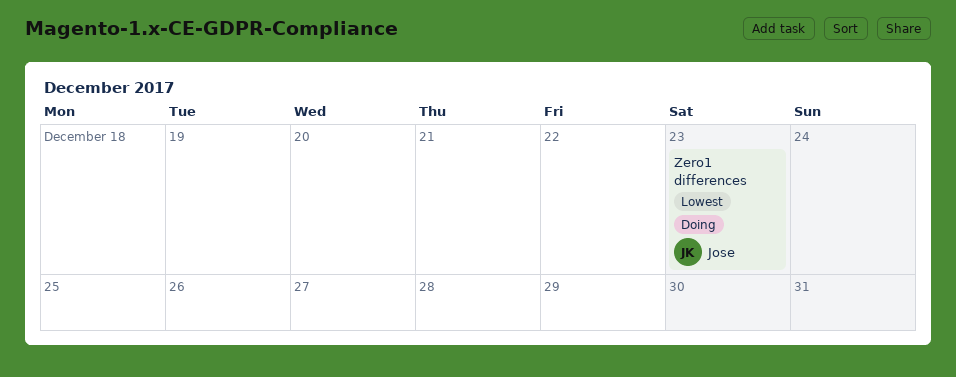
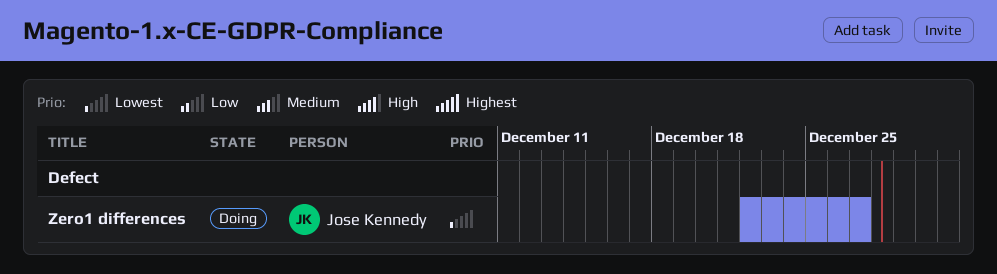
Zero1 differences, due: Dec 23 -> Dec 27

